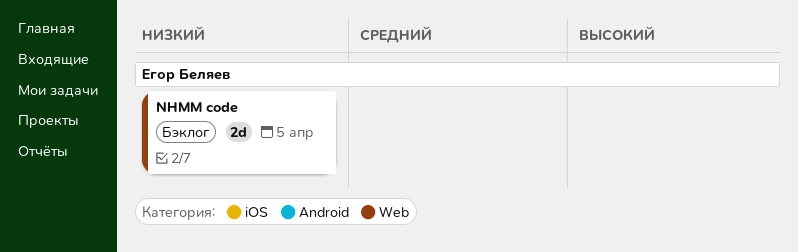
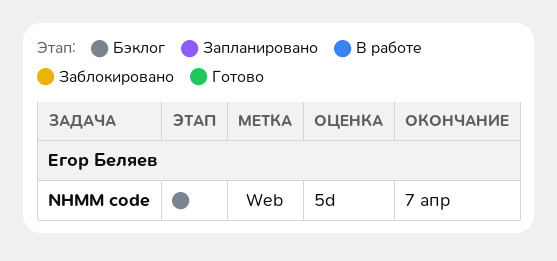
NHMM code, estimate: 2d -> 5d
NHMM code, due: Apr 5 -> Apr 7

